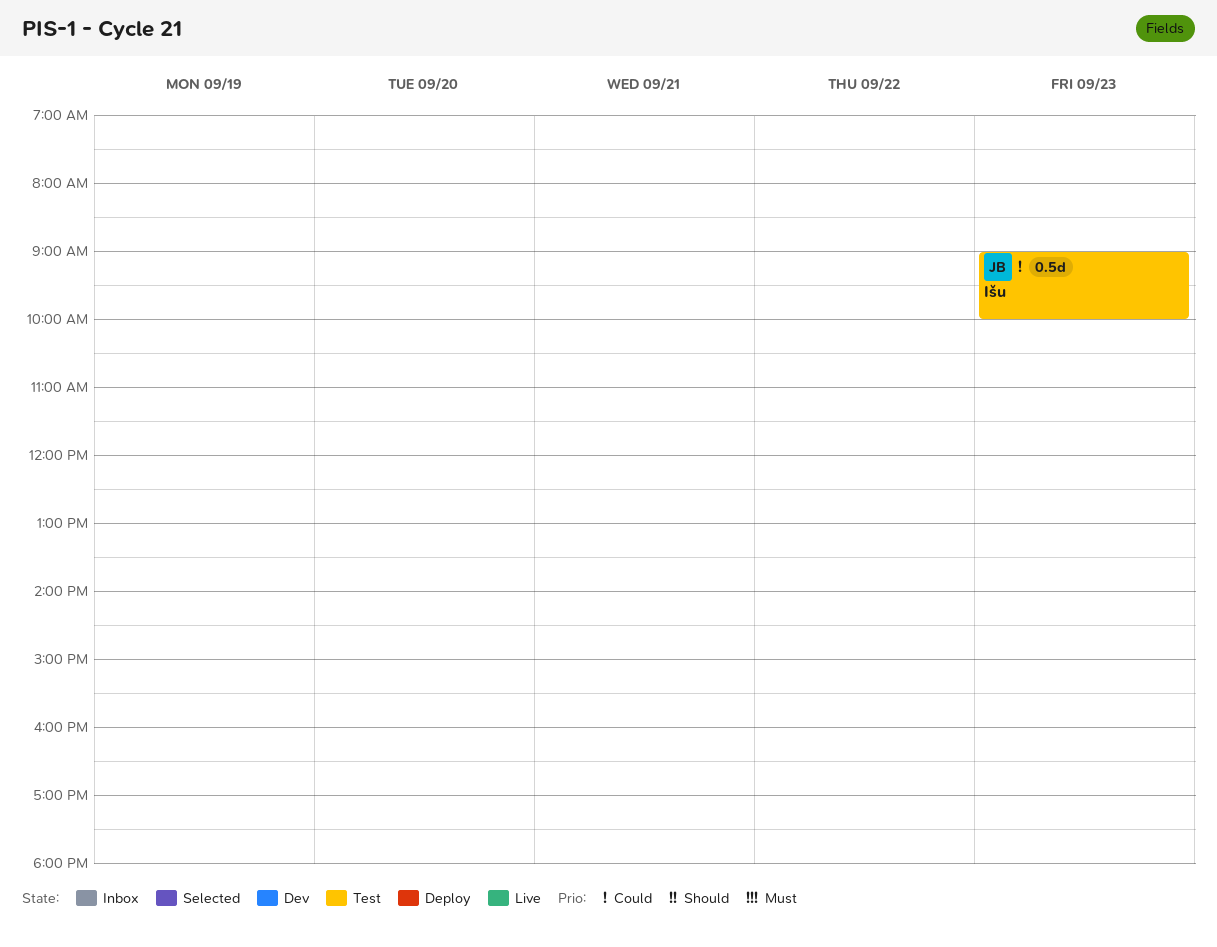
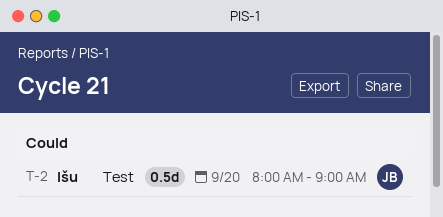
Išu, day: Sep 23 -> Sep 20
Išu, begins: 09:00 -> 08:00
Išu, ends: 10:00 -> 09:00

